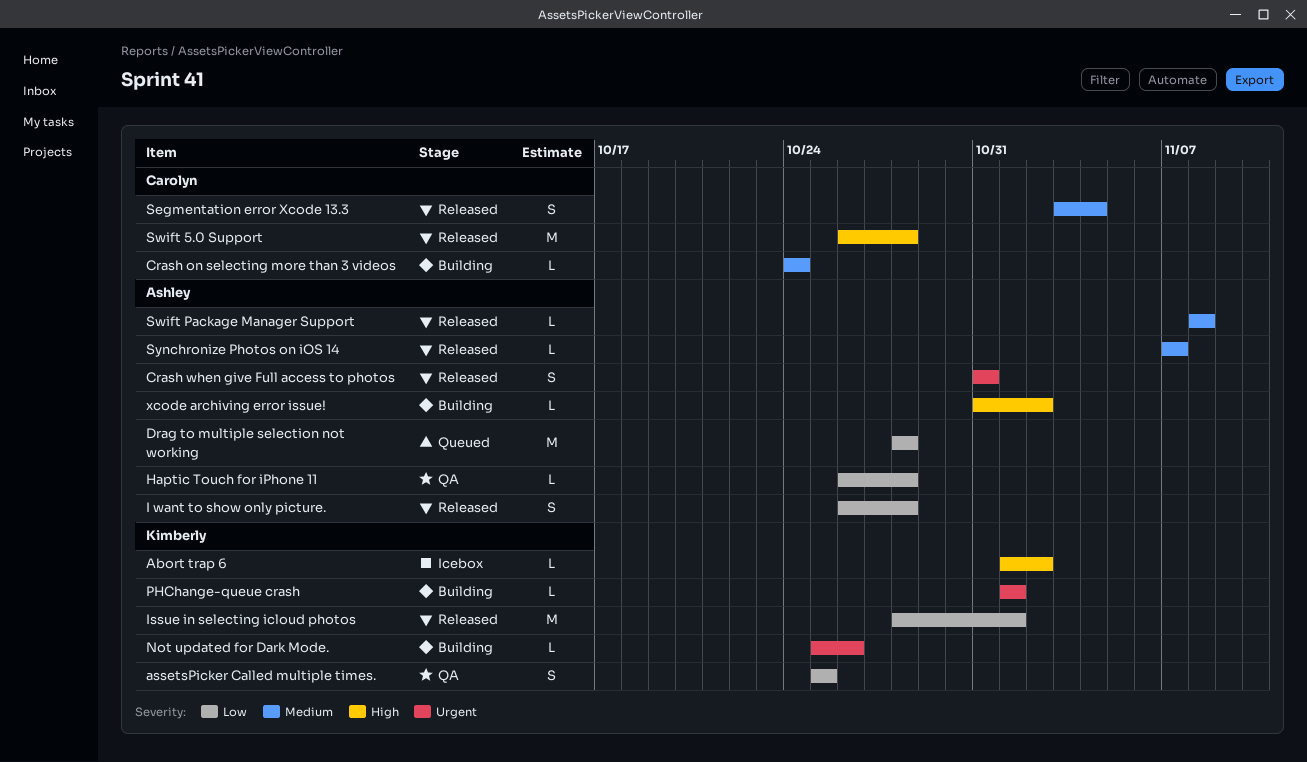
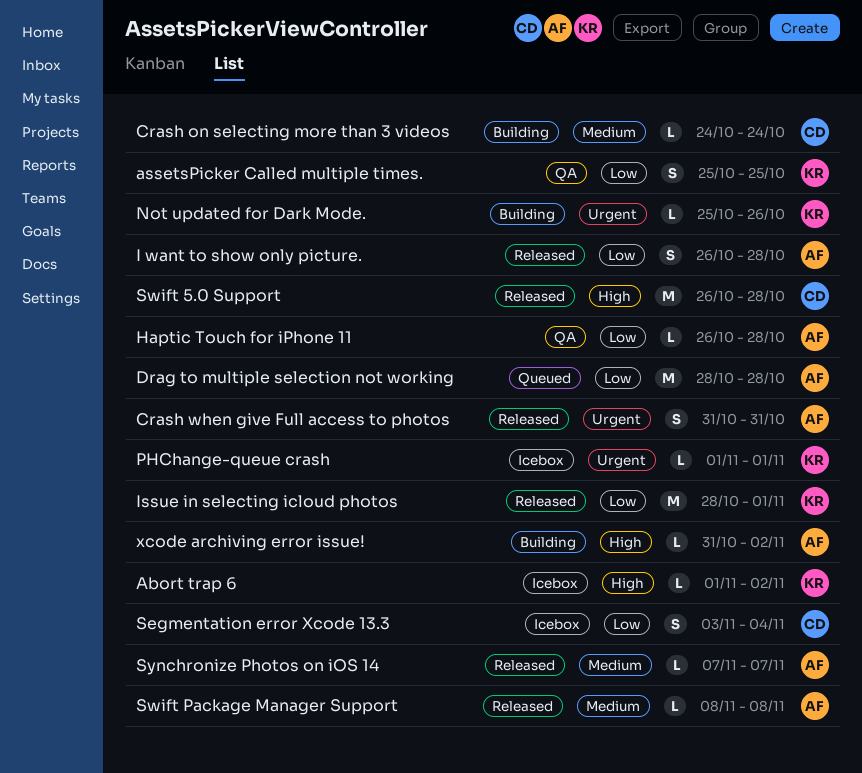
PHChange-queue crash, status: Building -> Icebox
Segmentation error Xcode 13.3, status: Released -> Icebox
Segmentation error Xcode 13.3, priority: Medium -> Low

